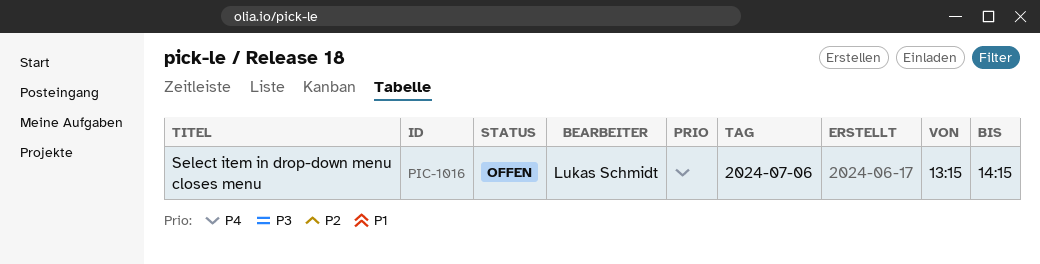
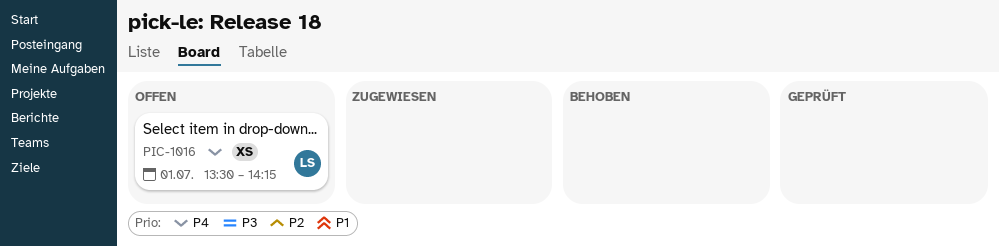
PIC-1016, day: Jul 6 -> Jul 1
PIC-1016, begins: 13:15 -> 13:30

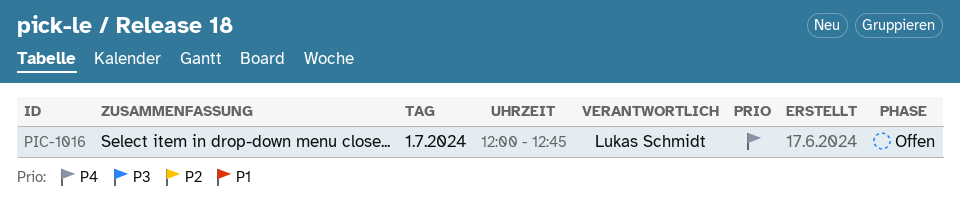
PIC-1016, begins: 13:30 -> 12:00
PIC-1016, ends: 14:15 -> 12:45

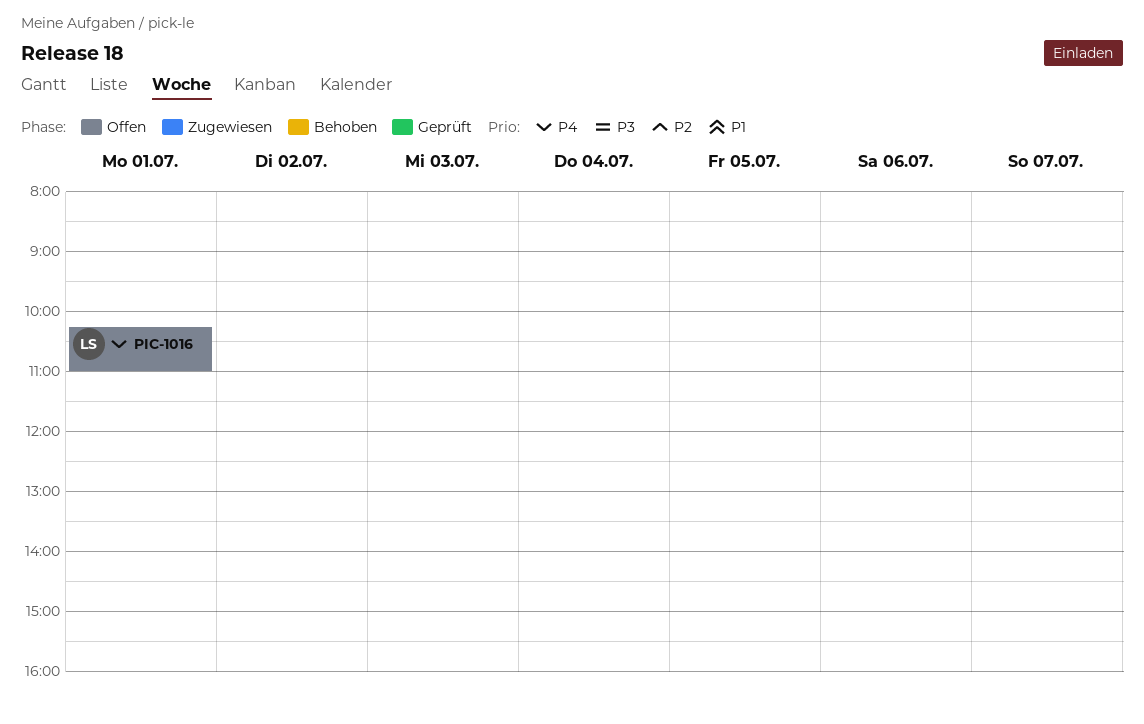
PIC-1016, begins: 12:00 -> 10:15
PIC-1016, ends: 12:45 -> 11:00

